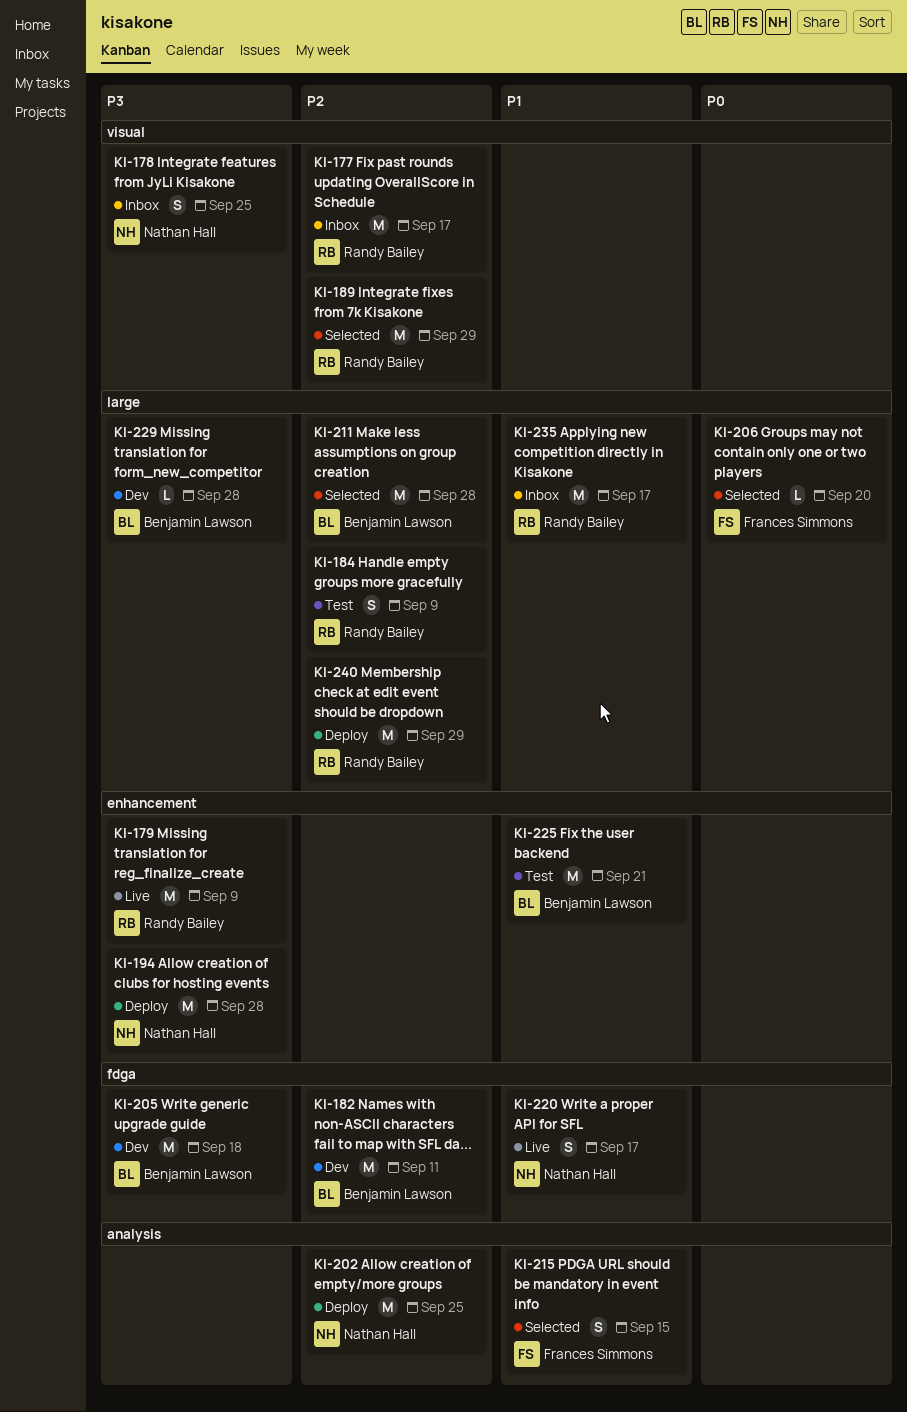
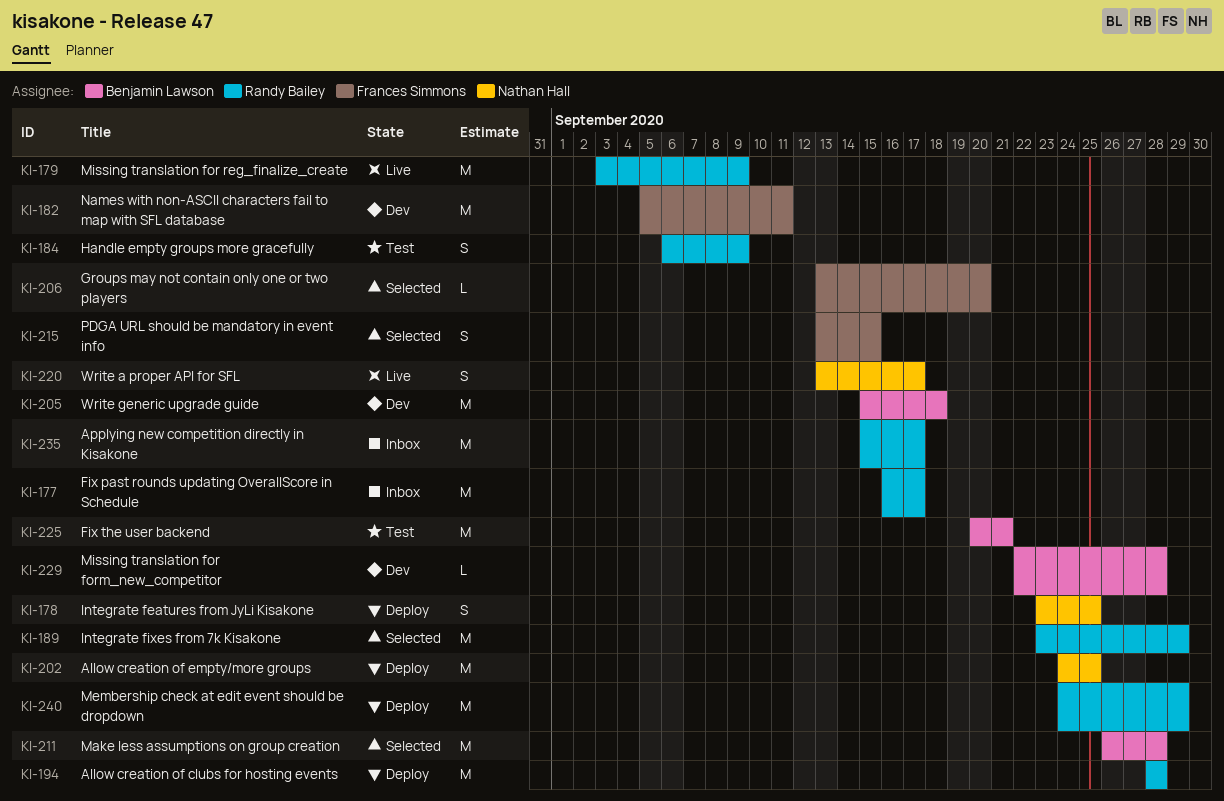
KI-178, status: Inbox -> Deploy
KI-182, owner: Benjamin Lawson -> Frances Simmons
KI-194, owner: Nathan Hall -> Randy Bailey

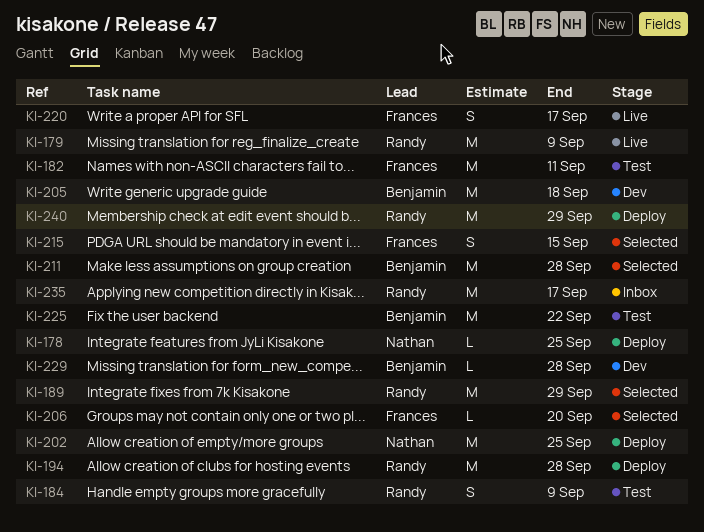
KI-177: present -> none
KI-178, estimate: S -> L
KI-182, status: Dev -> Test
KI-220, owner: Nathan Hall -> Frances Simmons
KI-225, due: Sep 21 -> Sep 22

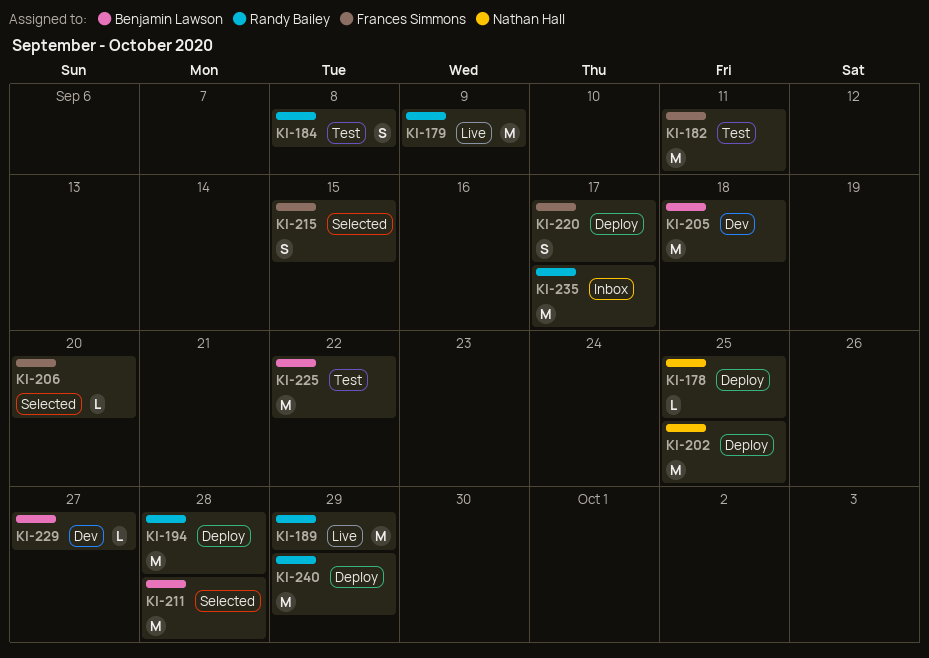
KI-184, due: Sep 9 -> Sep 8
KI-189, status: Selected -> Live
KI-220, status: Live -> Deploy
KI-229, due: Sep 28 -> Sep 27

